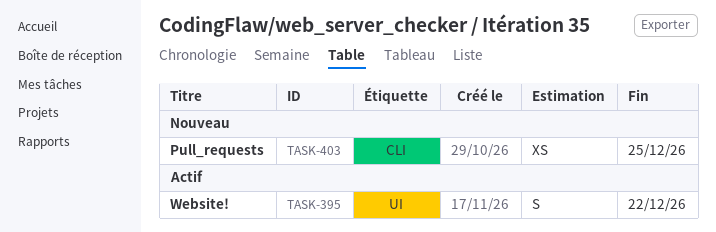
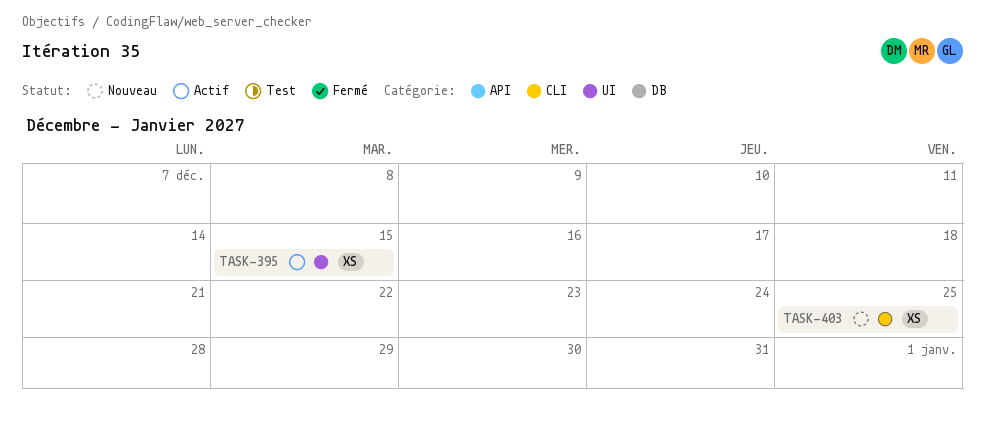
TASK-395, estimate: S -> XS
TASK-395, due: Dec 22 -> Dec 15

